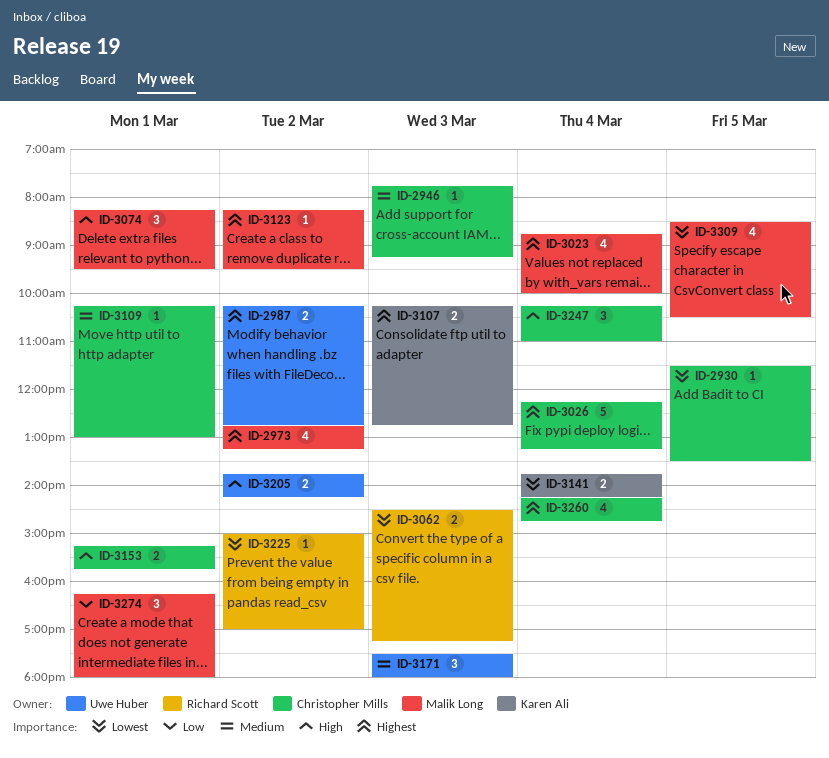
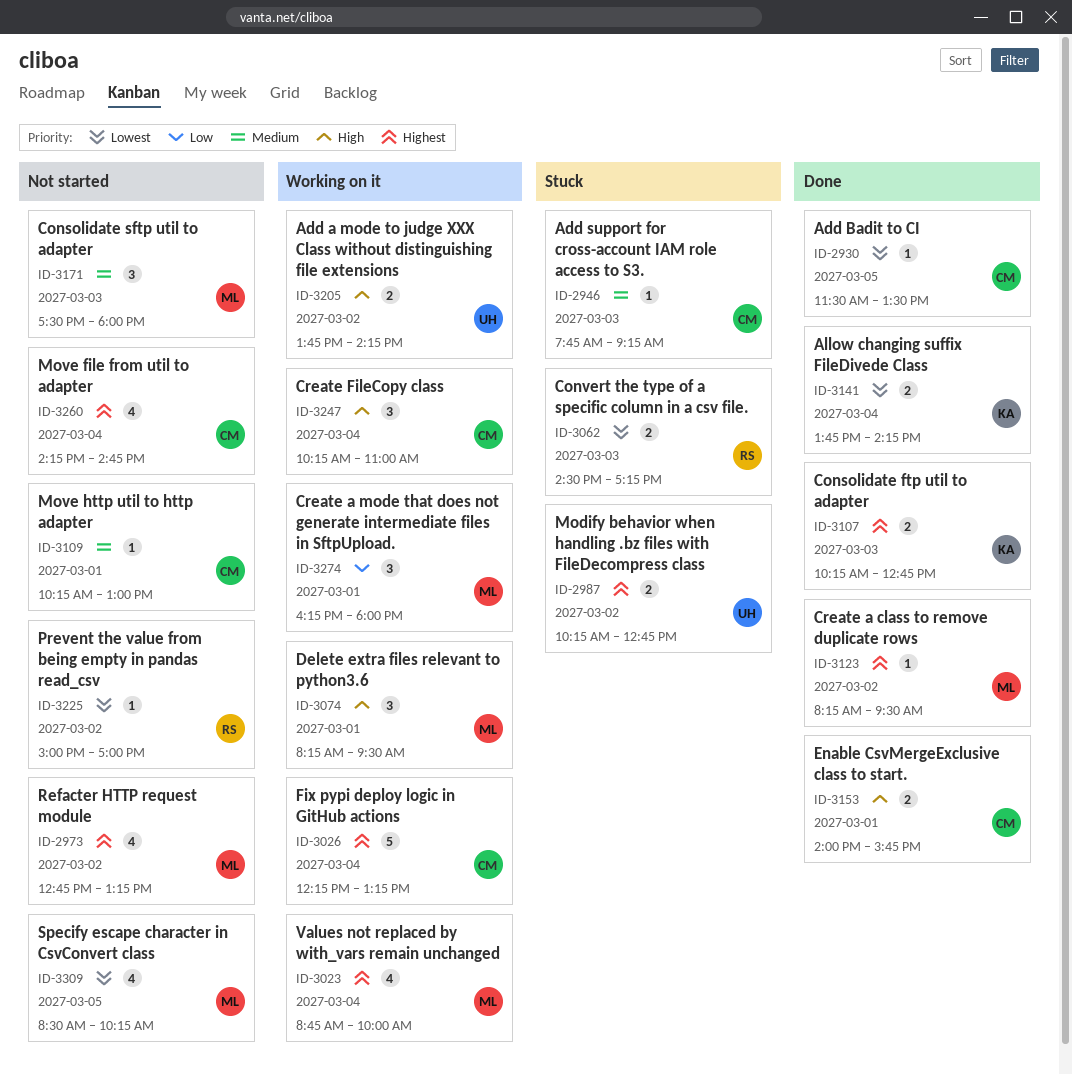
ID-3153, begins: 15:15 -> 14:00
ID-3171, owner: Uwe Huber -> Malik Long
ID-3309, ends: 10:30 -> 10:15

